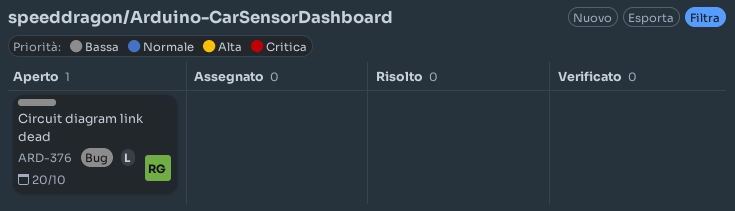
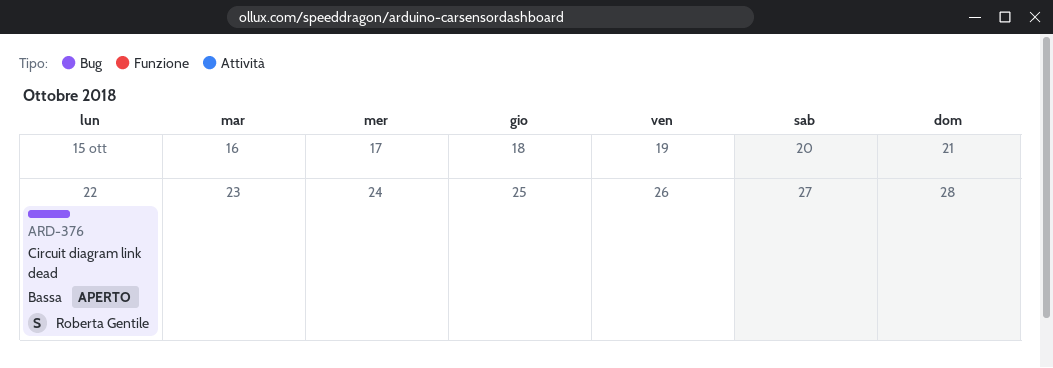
ARD-376, estimate: L -> S
ARD-376, due: Oct 20 -> Oct 22

